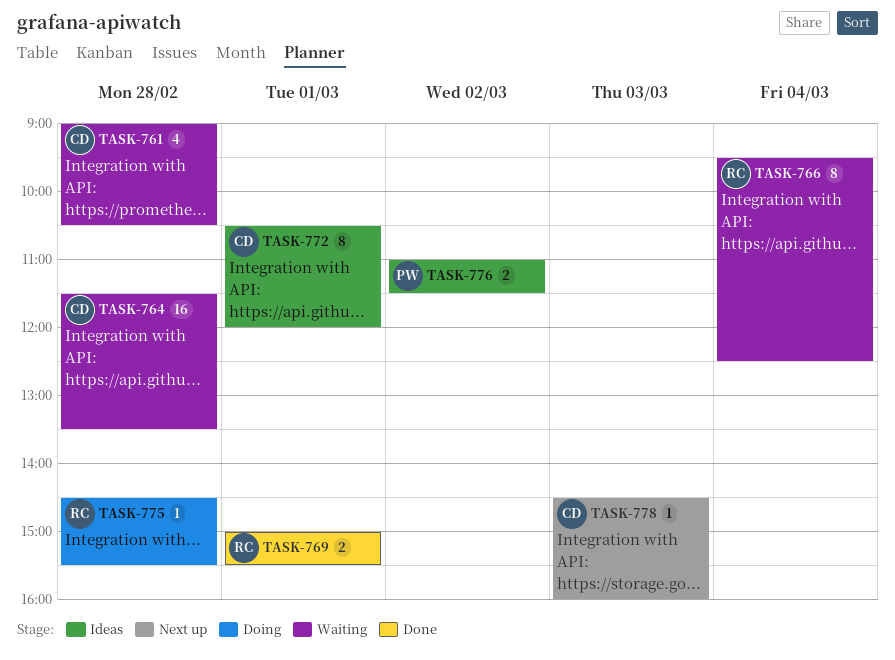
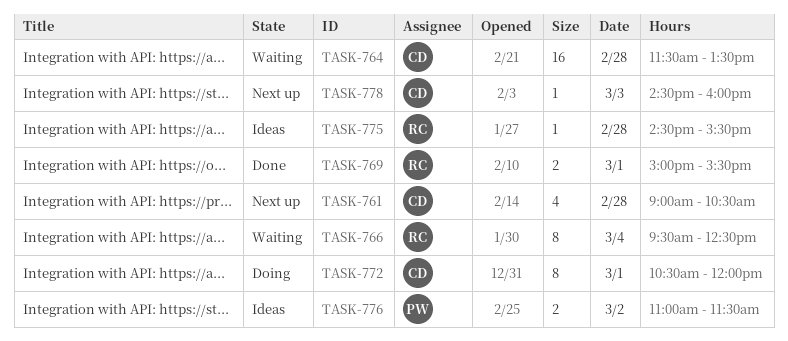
TASK-761, status: Waiting -> Next up
TASK-772, status: Ideas -> Doing
TASK-775, status: Doing -> Ideas

